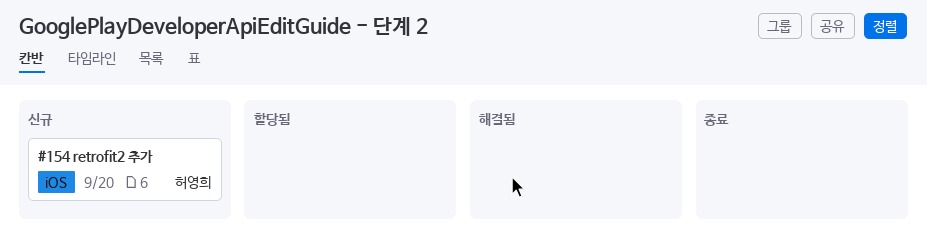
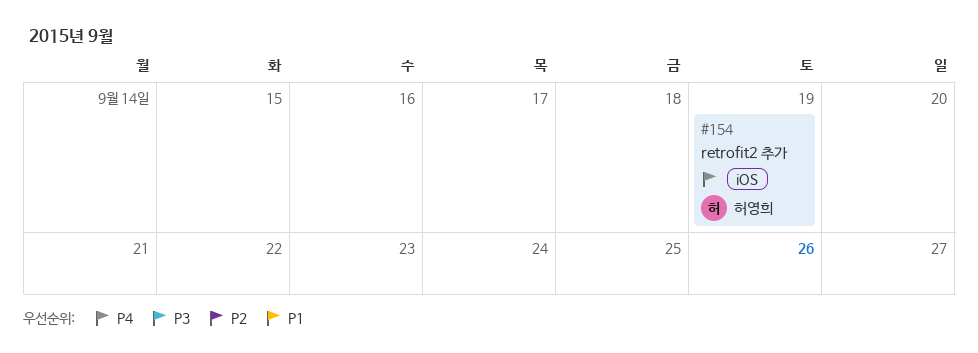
#154, due: Sep 20 -> Sep 19

